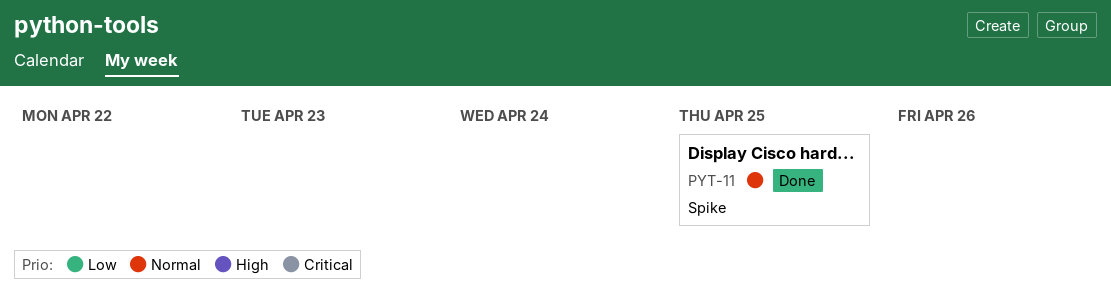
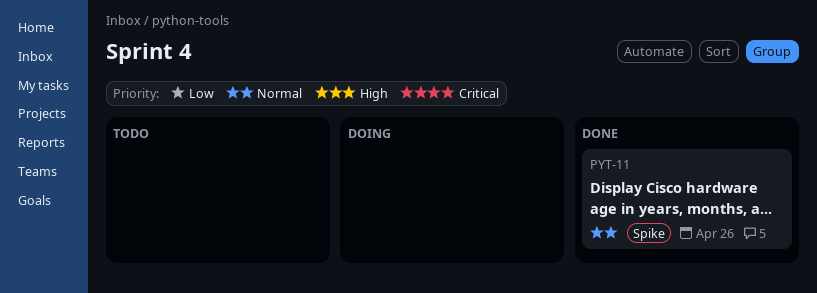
PYT-11, due: Apr 25 -> Apr 26

